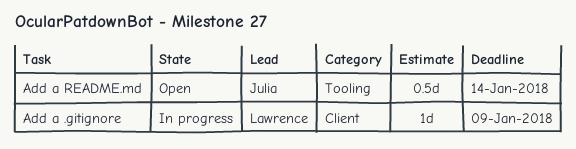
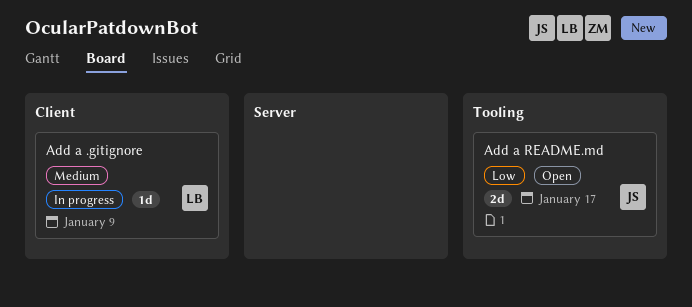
Add a README.md, estimate: 0.5d -> 2d
Add a README.md, due: Jan 14 -> Jan 17

